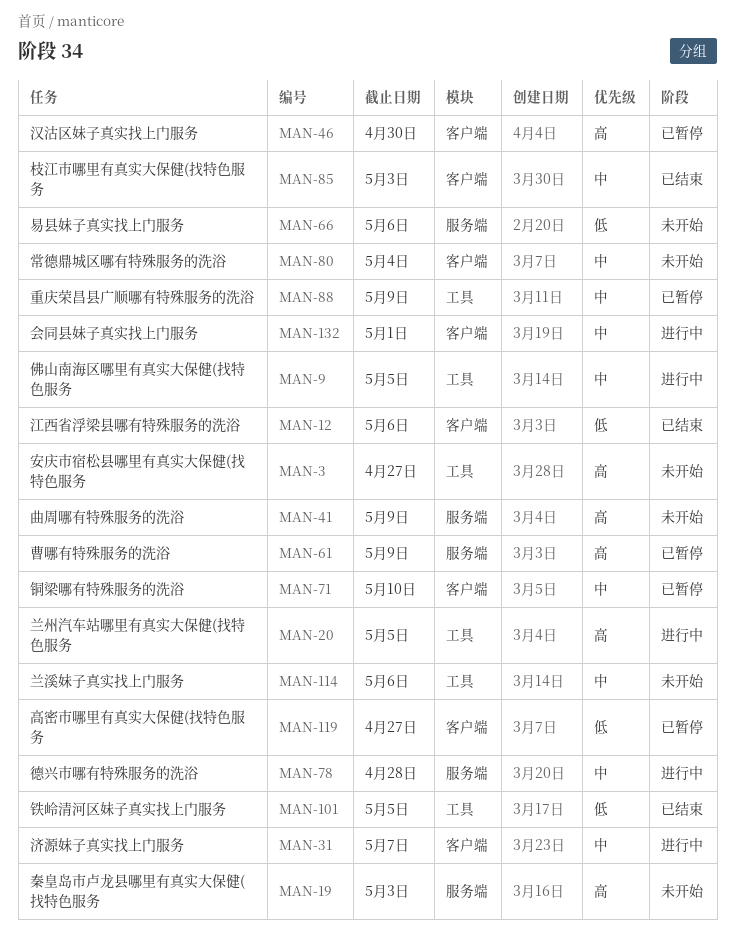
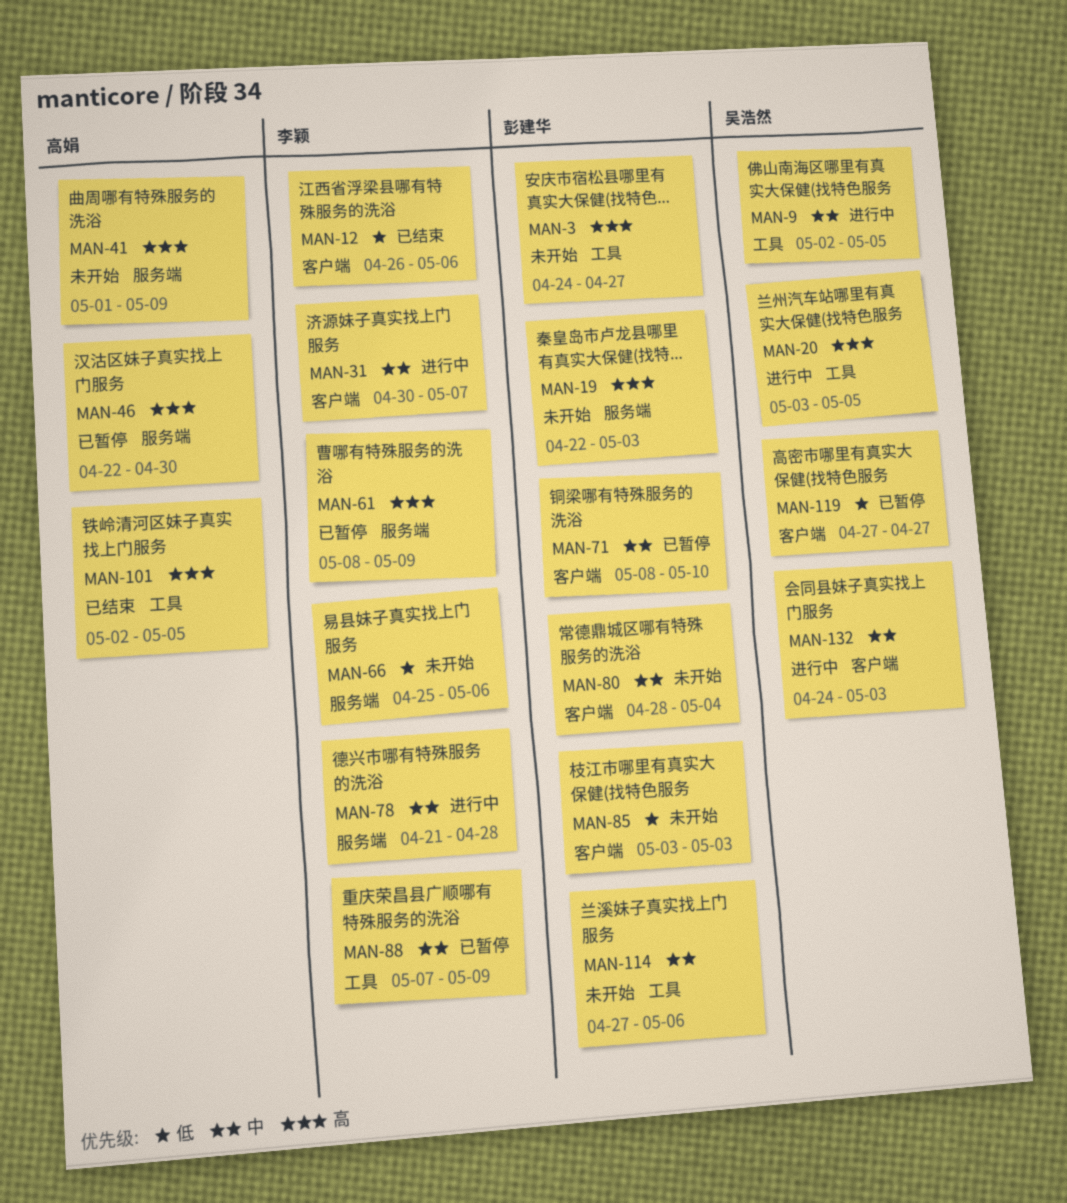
MAN-46, label: 客户端 -> 服务端
MAN-85, status: 已结束 -> 未开始
MAN-85, priority: 中 -> 低
MAN-101, priority: 低 -> 高
MAN-132, due: May 1 -> May 3

